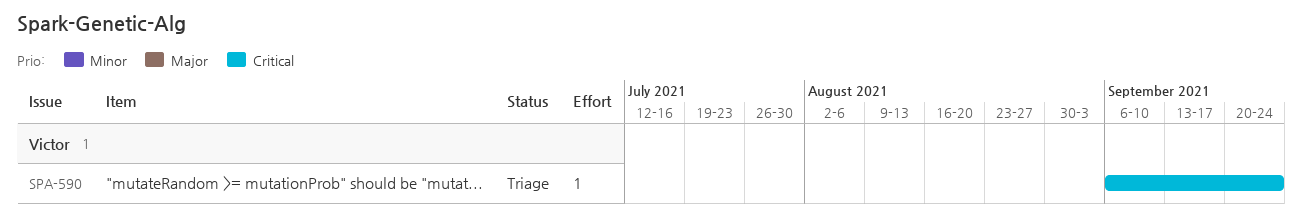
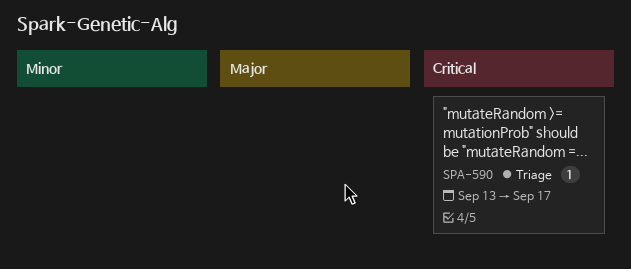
SPA-590, start: Sep 6 -> Sep 13
SPA-590, due: Sep 24 -> Sep 17

